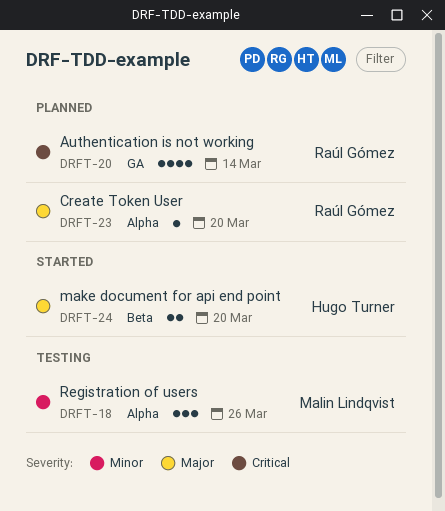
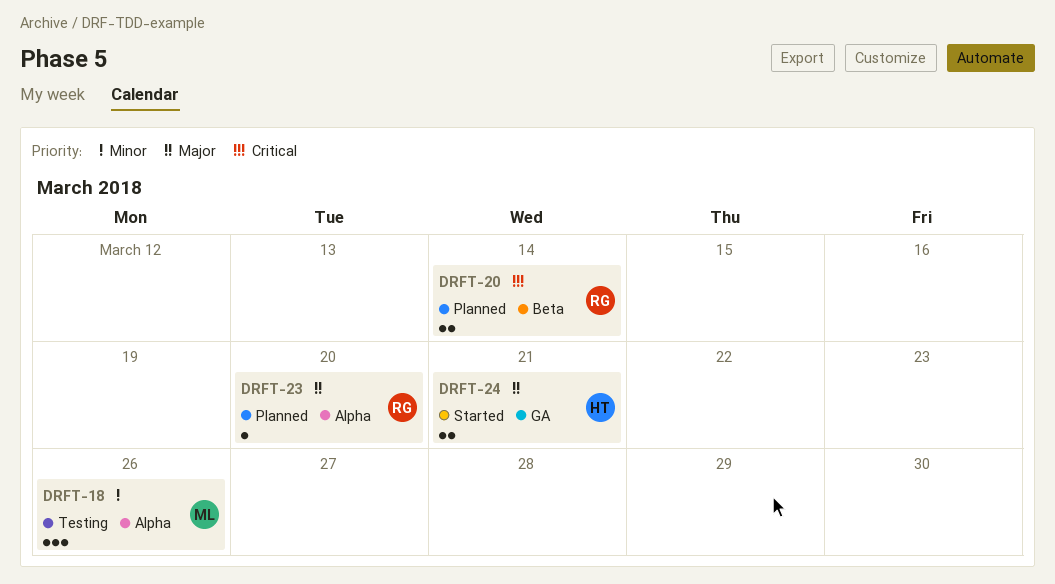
DRFT-20, label: GA -> Beta
DRFT-20, estimate: 4 -> 2
DRFT-24, label: Beta -> GA
DRFT-24, due: Mar 20 -> Mar 21

